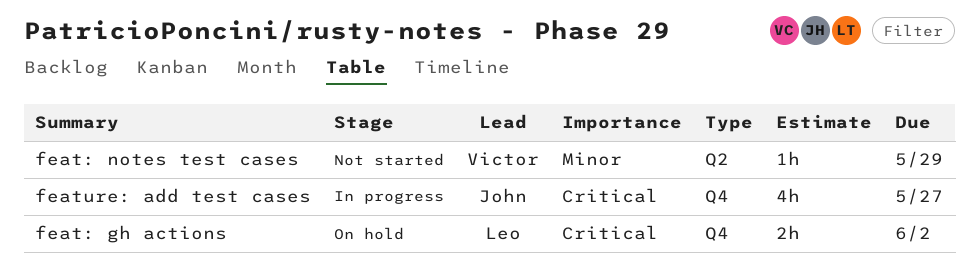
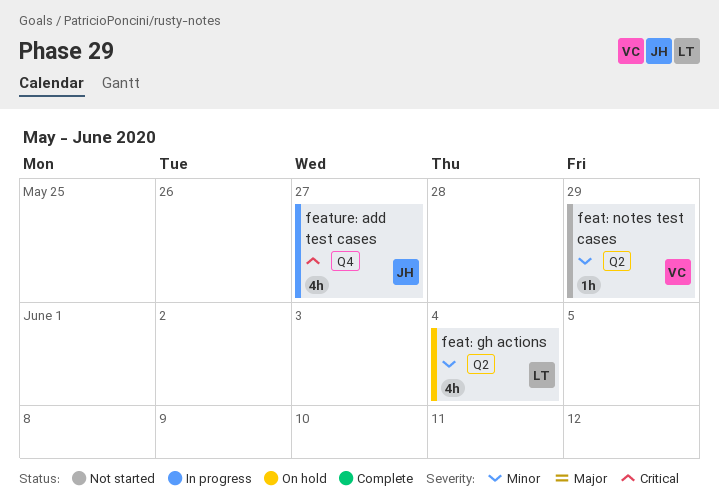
feat: gh actions, priority: Critical -> Minor
feat: gh actions, label: Q4 -> Q2
feat: gh actions, estimate: 2h -> 4h
feat: gh actions, due: Jun 2 -> Jun 4

